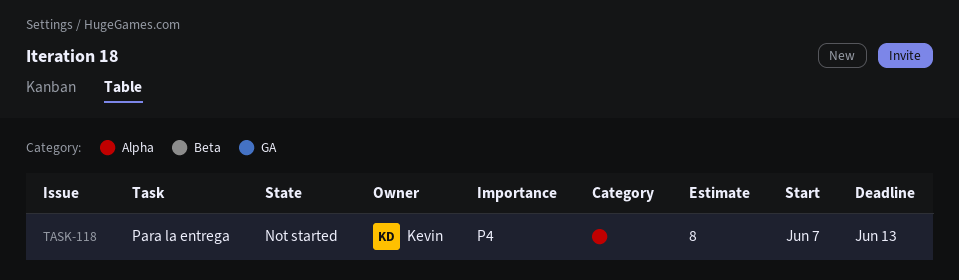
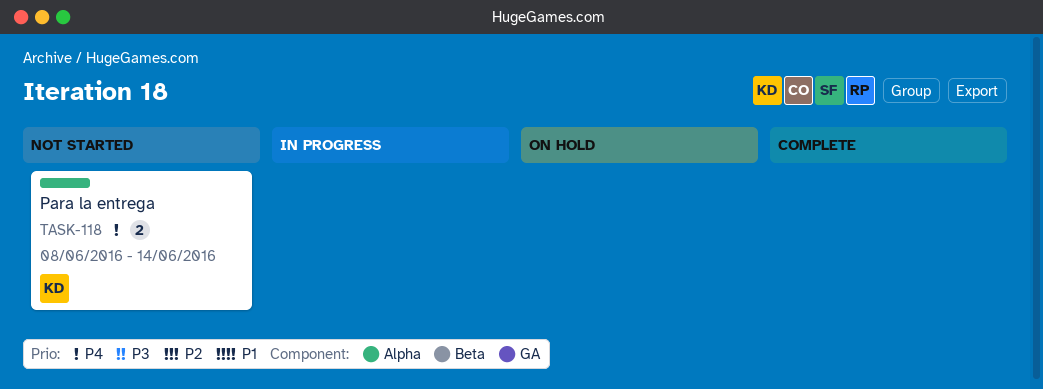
TASK-118, estimate: 8 -> 2
TASK-118, start: Jun 7 -> Jun 8
TASK-118, due: Jun 13 -> Jun 14

